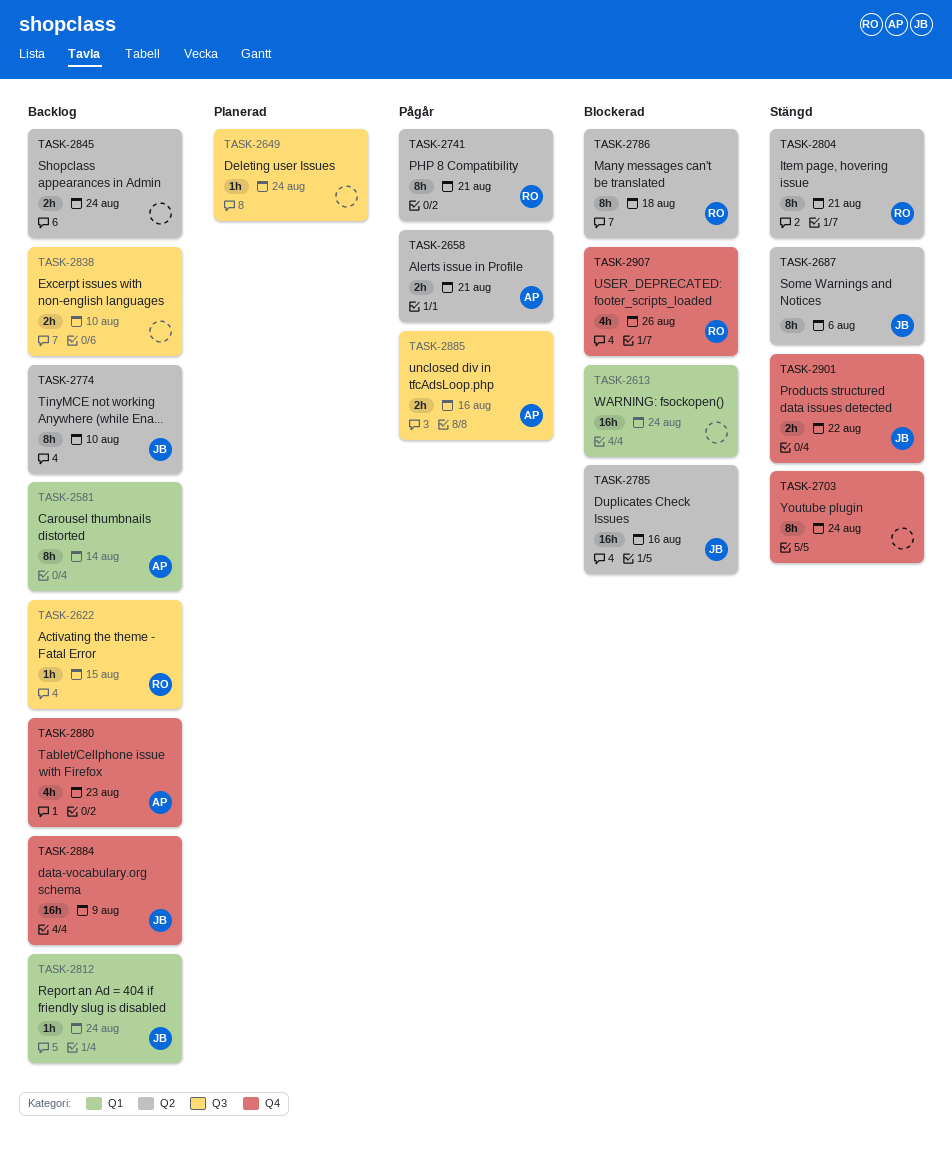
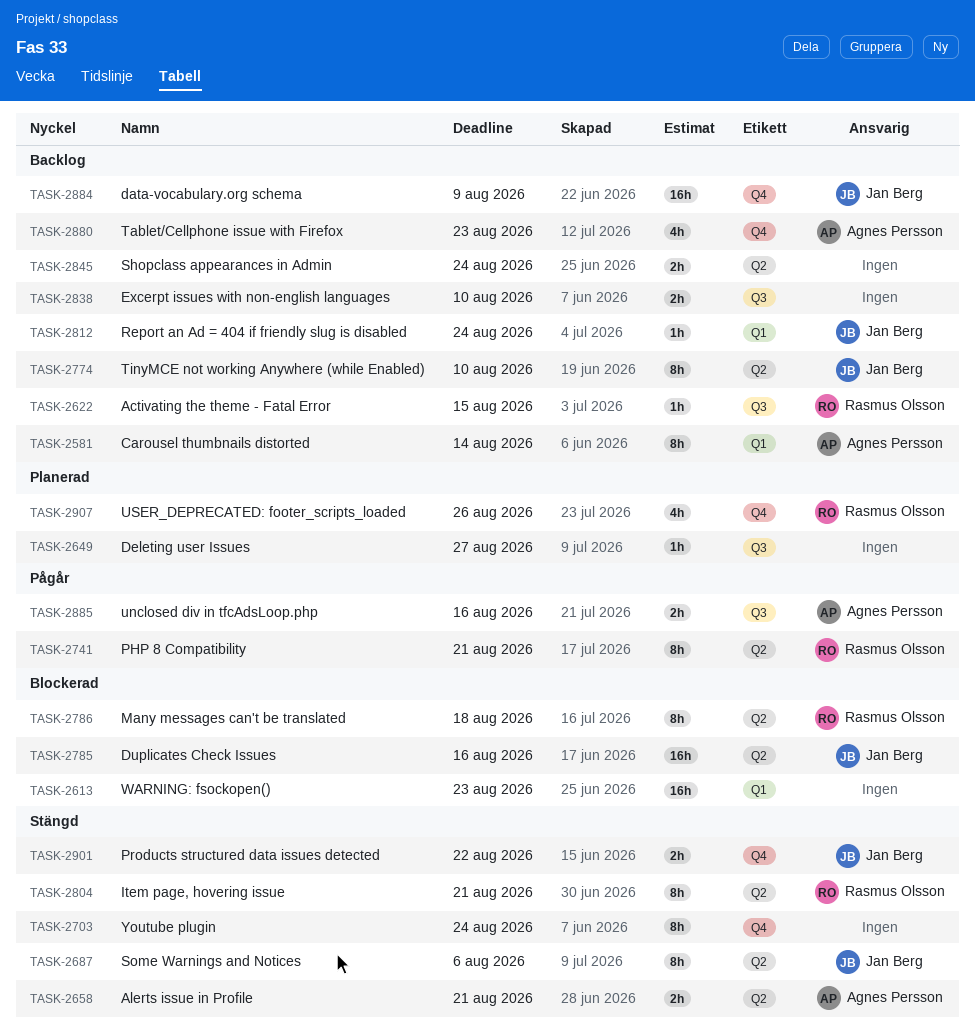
TASK-2613, due: Aug 24 -> Aug 23
TASK-2649, due: Aug 24 -> Aug 27
TASK-2658, status: Pågår -> Stängd
TASK-2907, status: Blockerad -> Planerad

